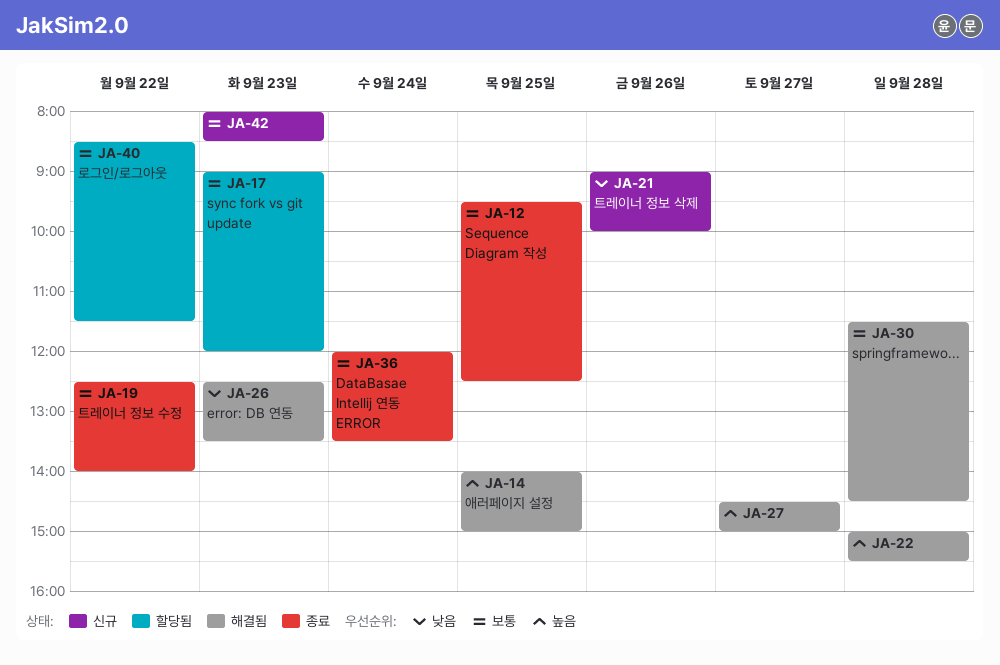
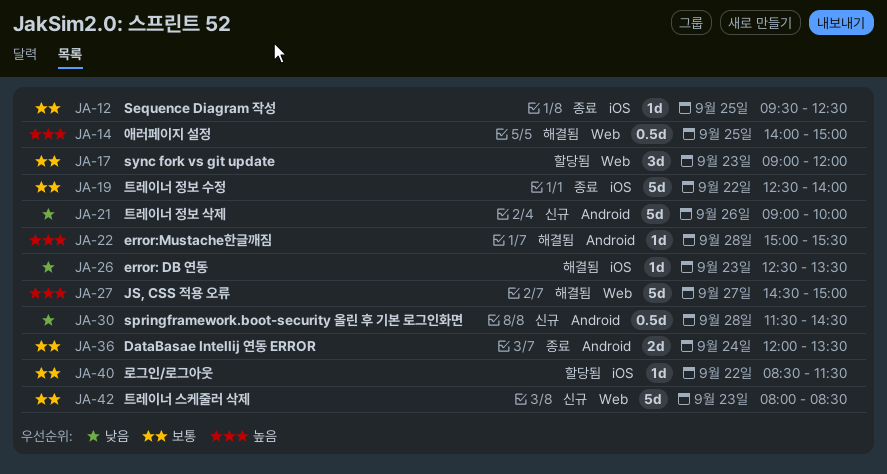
JA-30, status: 해결됨 -> 신규
JA-30, priority: 보통 -> 낮음

